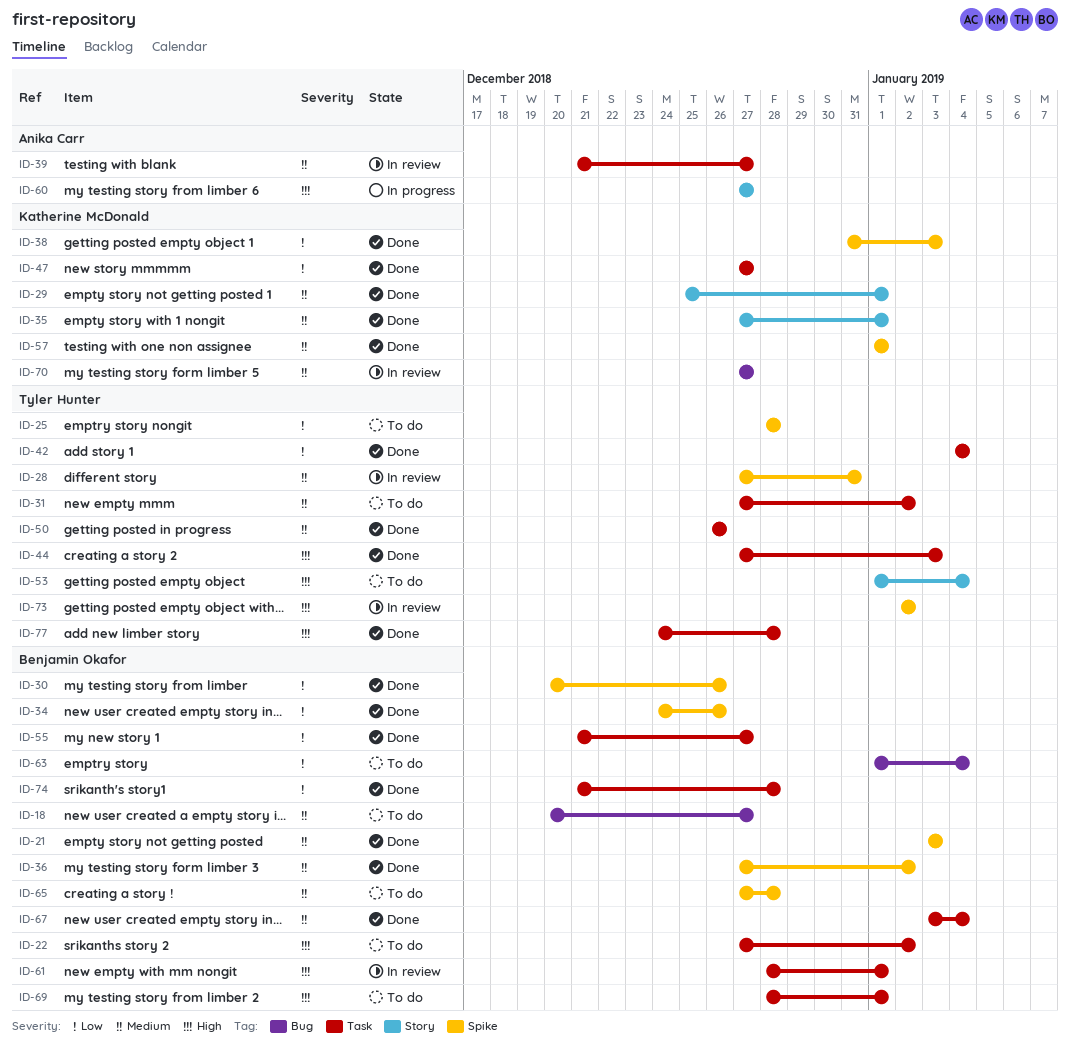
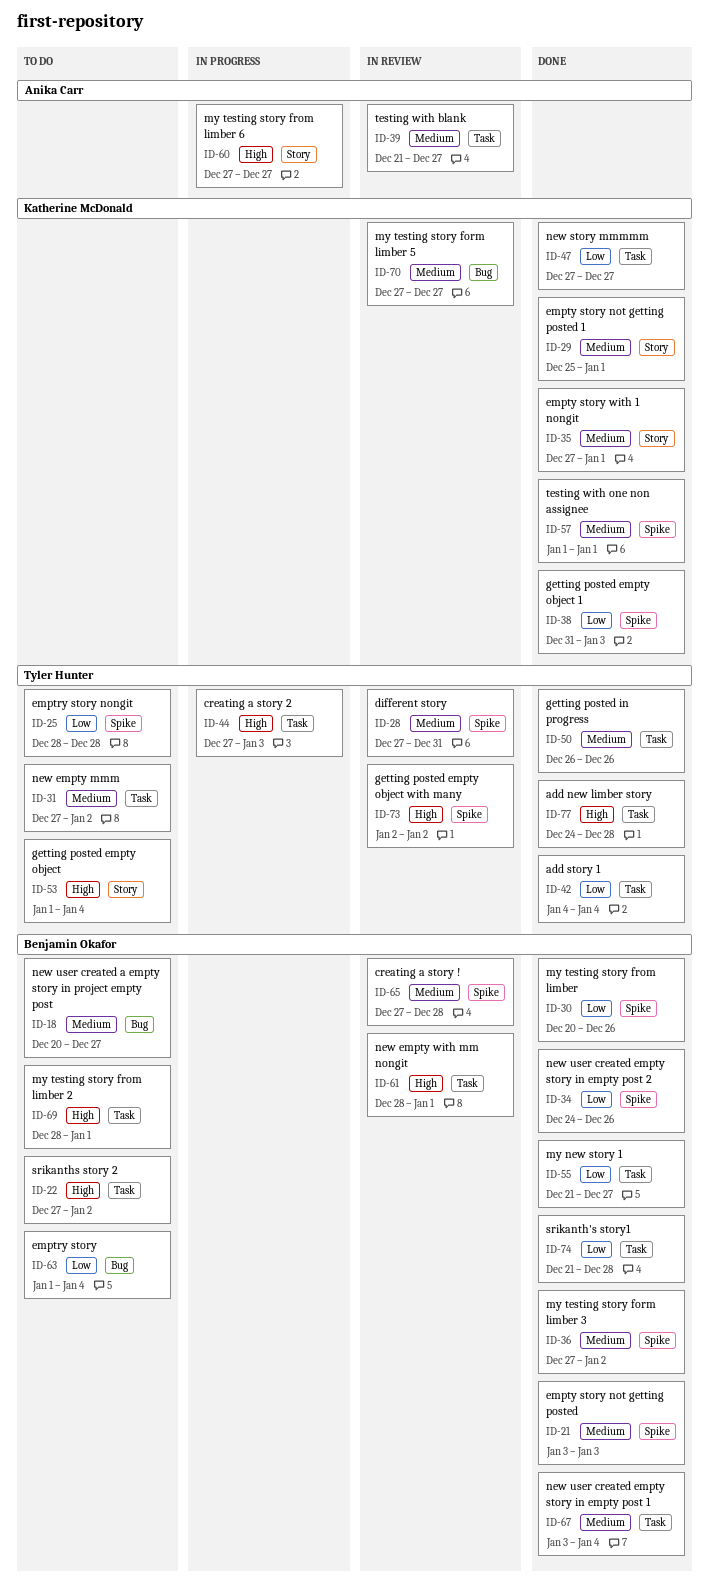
ID-44, status: Done -> In progress
ID-65, status: To do -> In review

